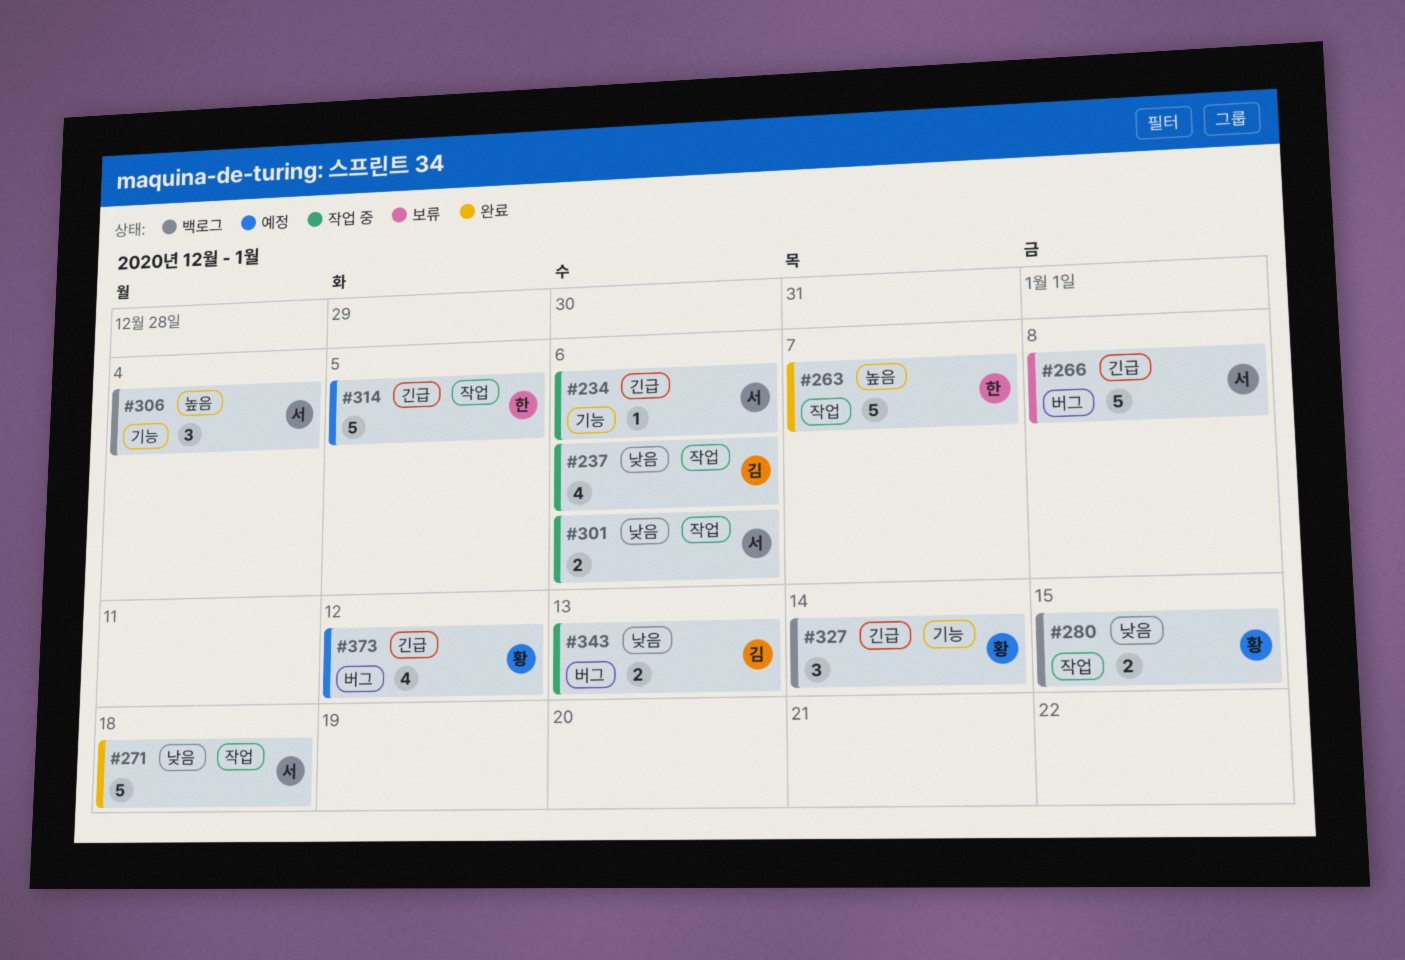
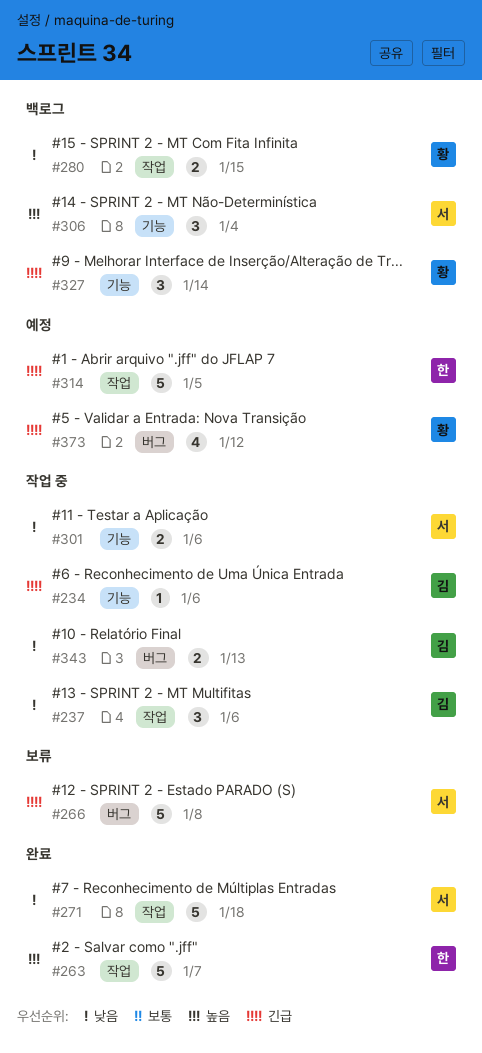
#234, owner: 서 -> 김
#237, estimate: 4 -> 3
#301, label: 작업 -> 기능

